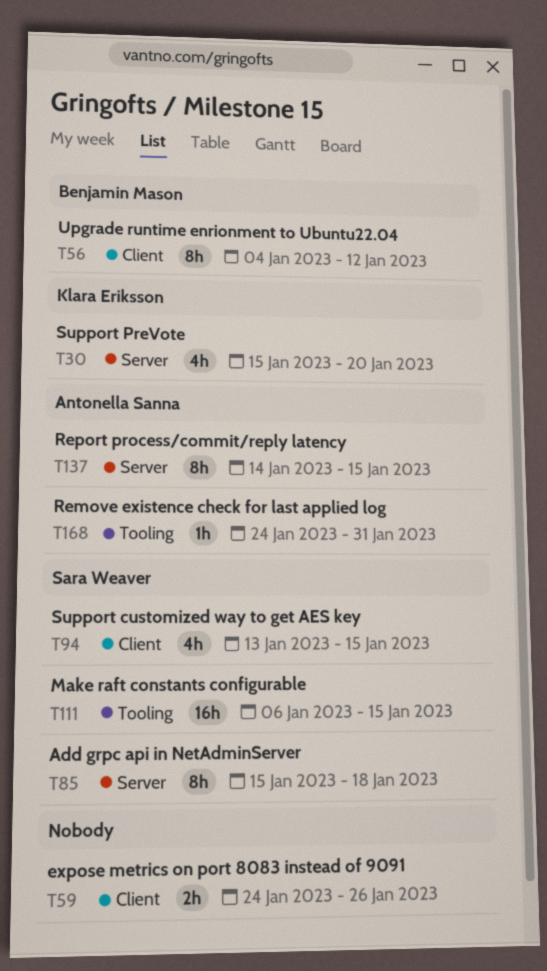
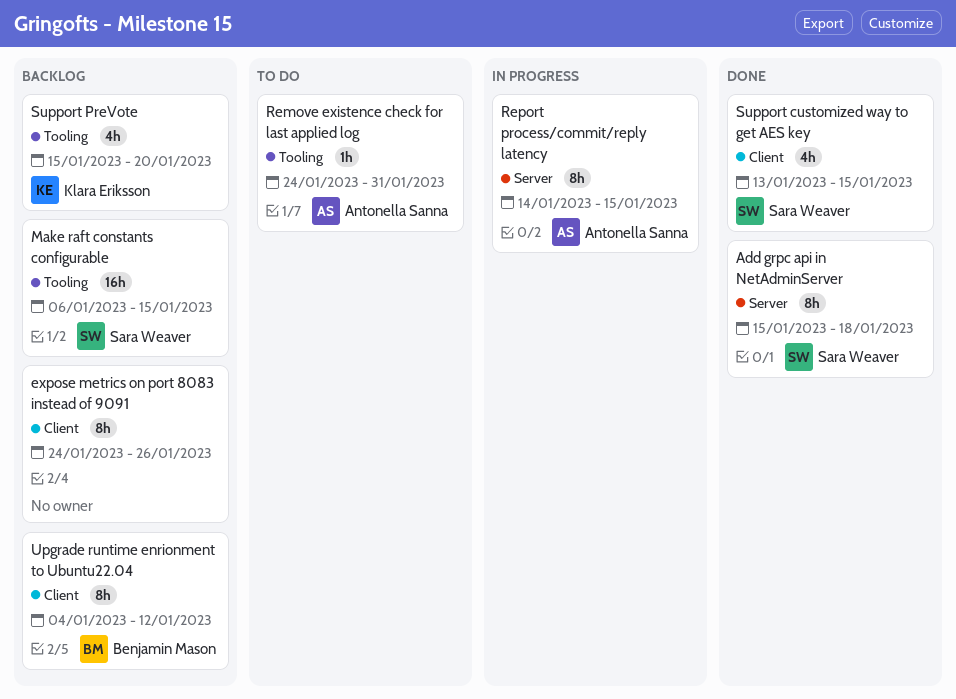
expose metrics on port 8083 instead of 9091, estimate: 2h -> 8h
Support PreVote, label: Server -> Tooling

